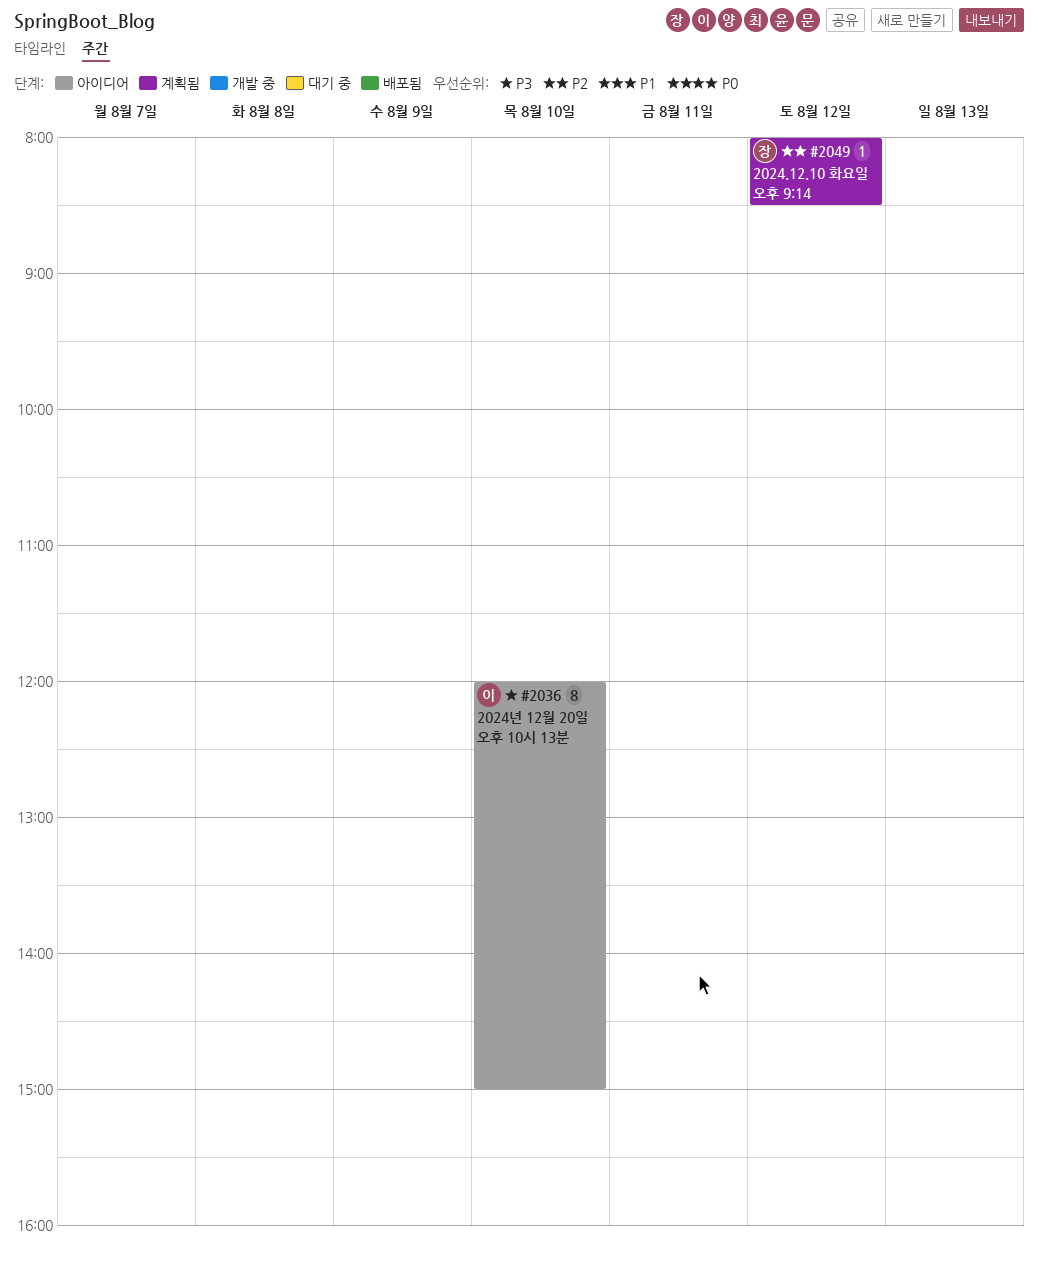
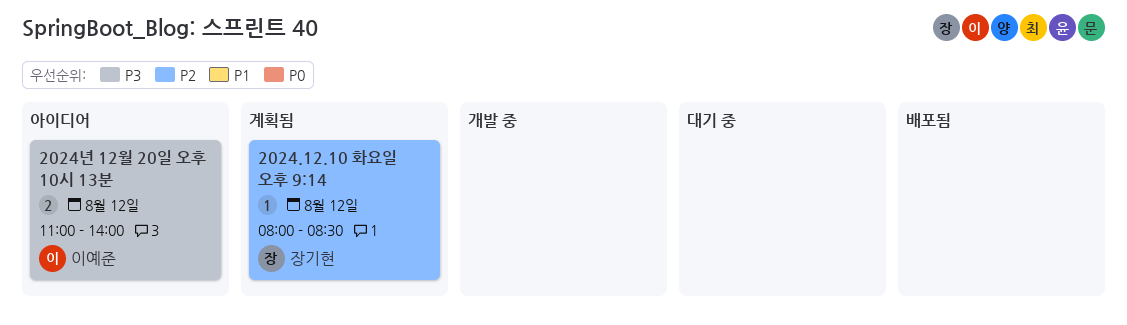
2024년 12월 20일 오후 10시 13분, estimate: 8 -> 2
2024년 12월 20일 오후 10시 13분, day: Aug 10 -> Aug 12
2024년 12월 20일 오후 10시 13분, begins: 12:00 -> 11:00
2024년 12월 20일 오후 10시 13분, ends: 15:00 -> 14:00

